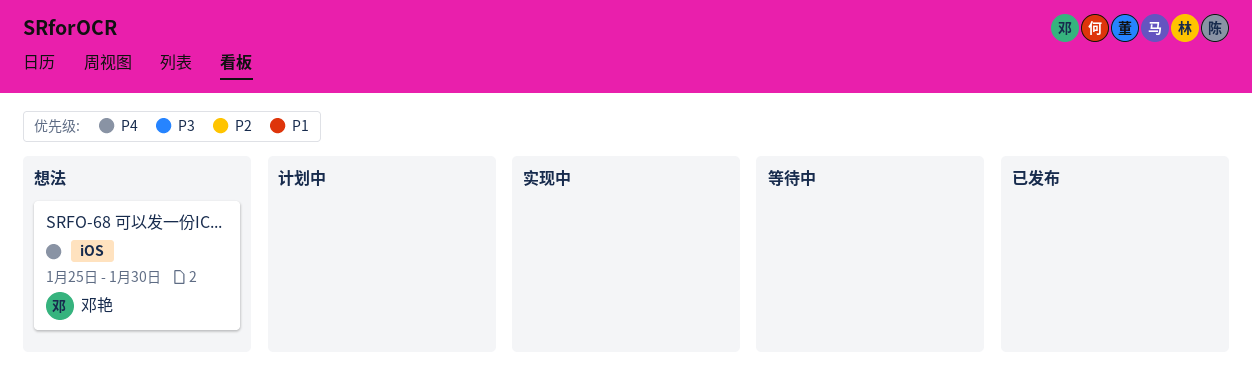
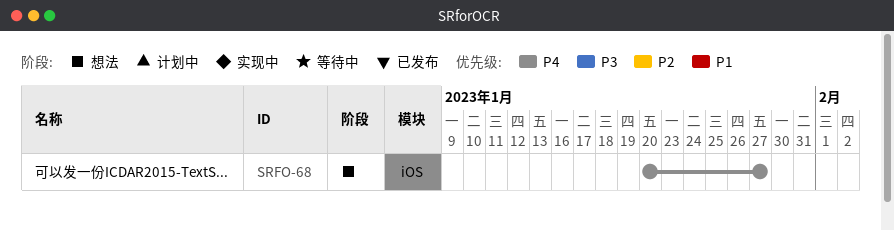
SRFO-68, start: Jan 25 -> Jan 20
SRFO-68, due: Jan 30 -> Jan 27

